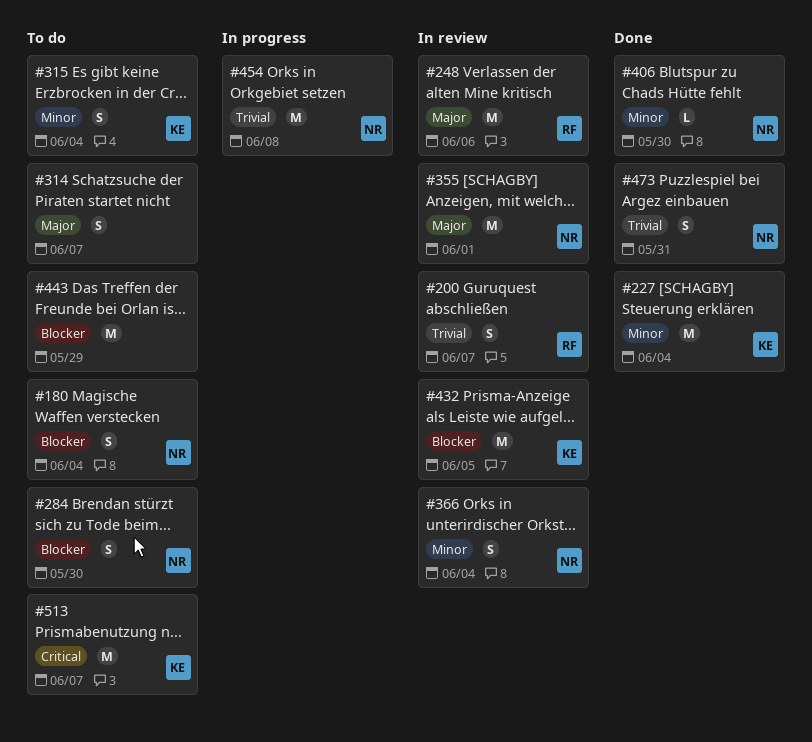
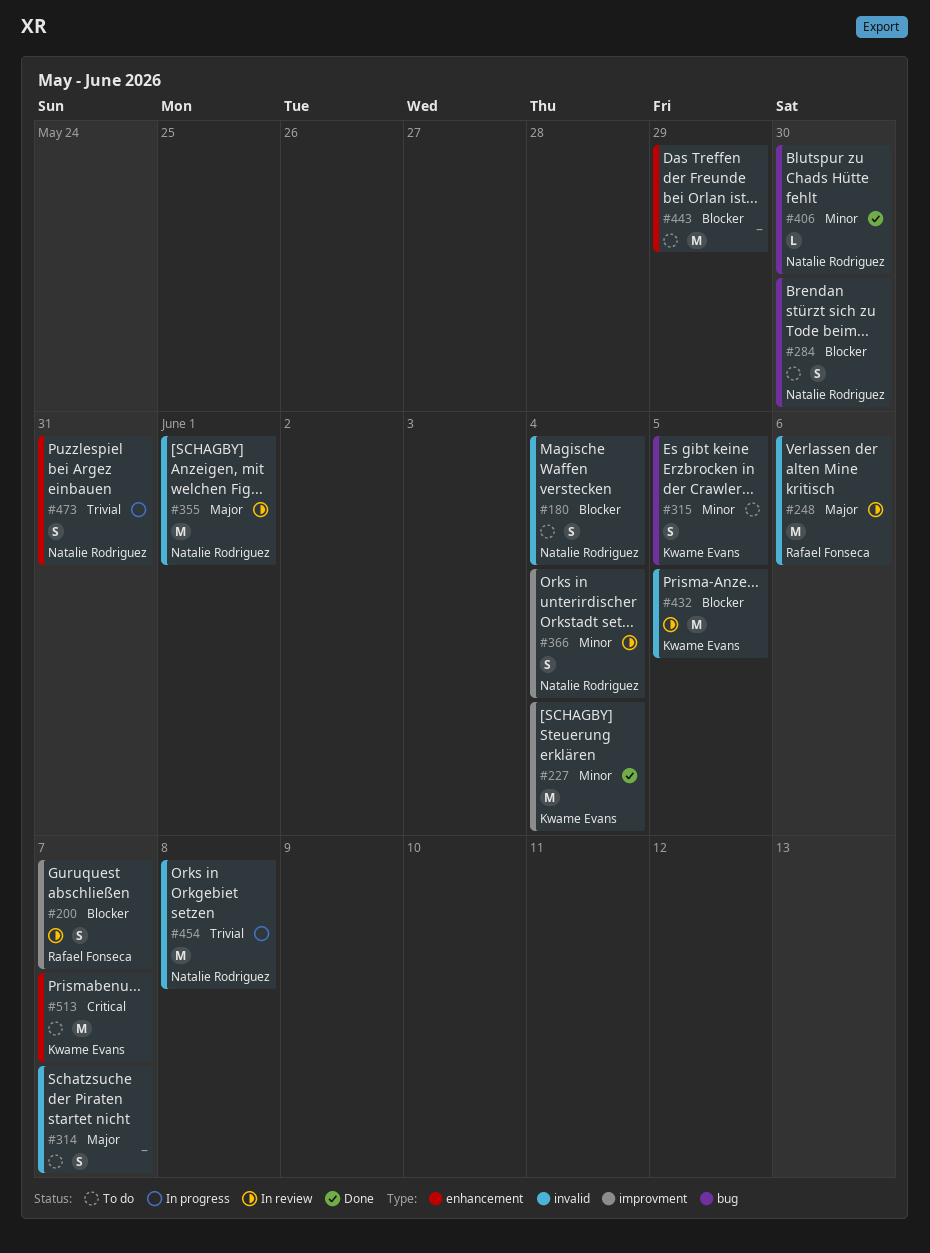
#200, priority: Trivial -> Blocker
#315, due: Jun 4 -> Jun 5
#473, status: Done -> In progress

